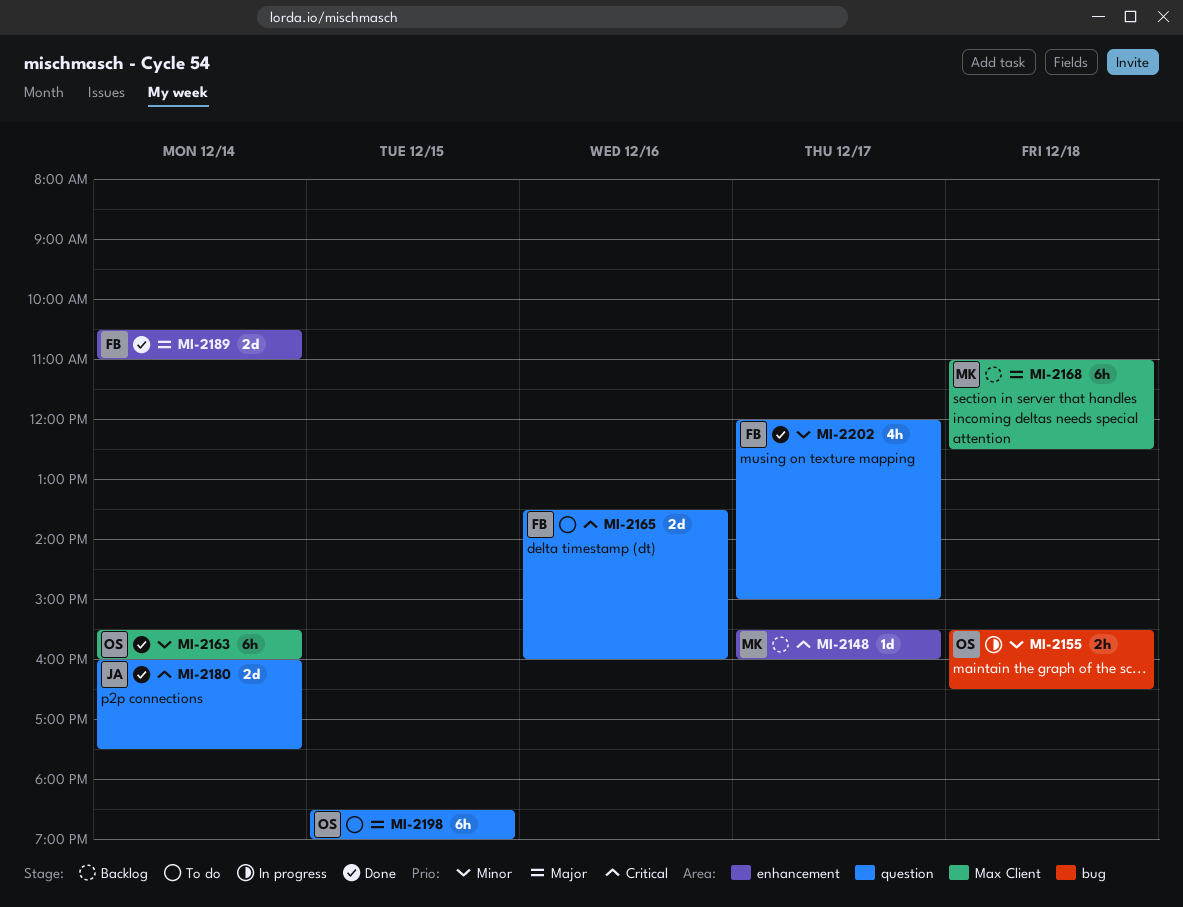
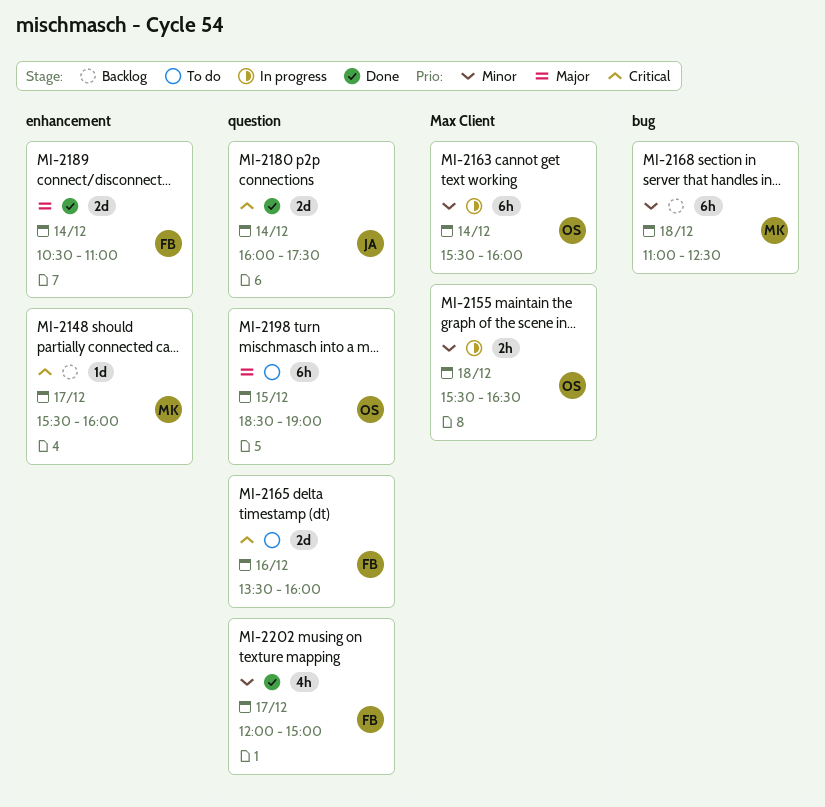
MI-2155, label: bug -> Max Client
MI-2163, status: Done -> In progress
MI-2168, priority: Major -> Minor
MI-2168, label: Max Client -> bug

